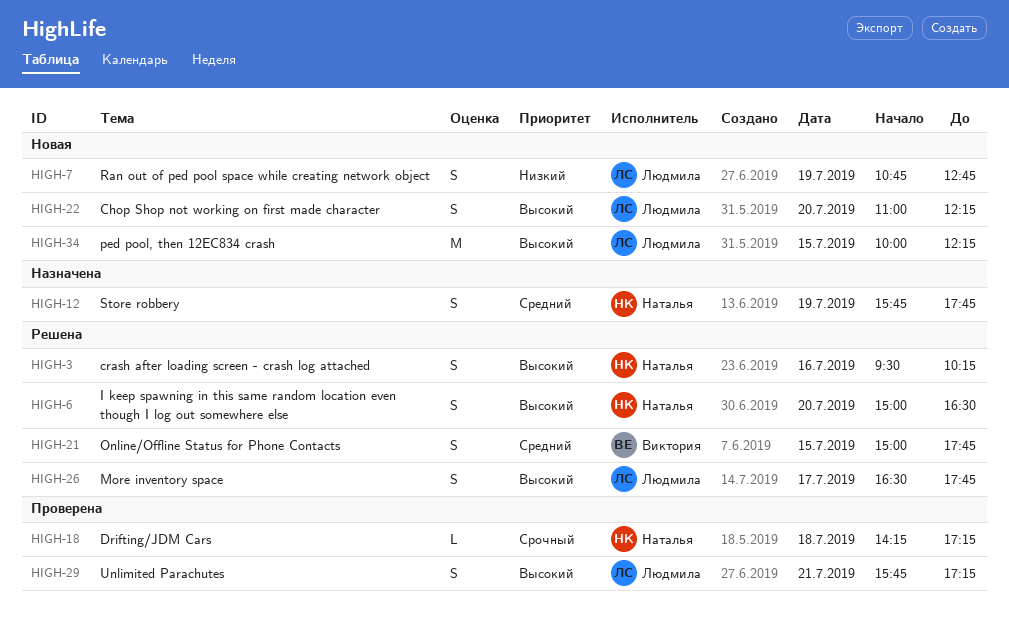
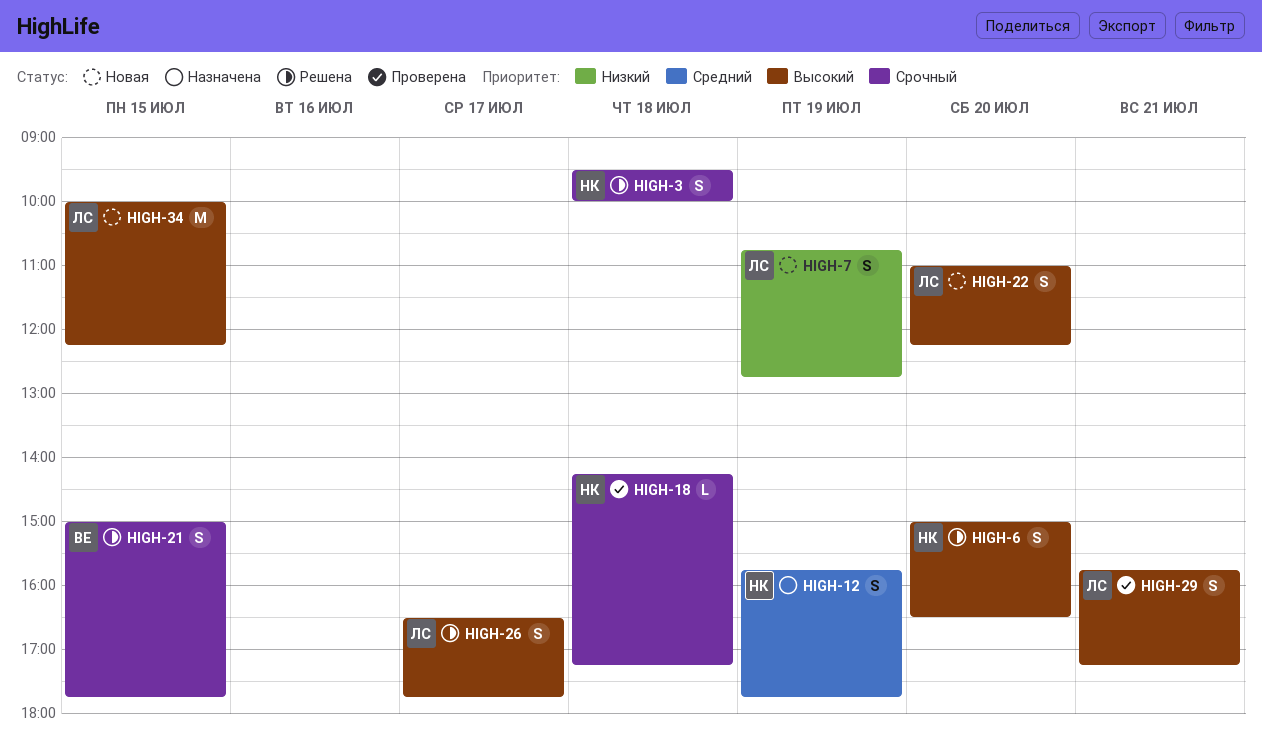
HIGH-3, priority: Высокий -> Срочный
HIGH-3, day: Jul 16 -> Jul 18
HIGH-3, ends: 10:15 -> 10:00
HIGH-21, priority: Средний -> Срочный

